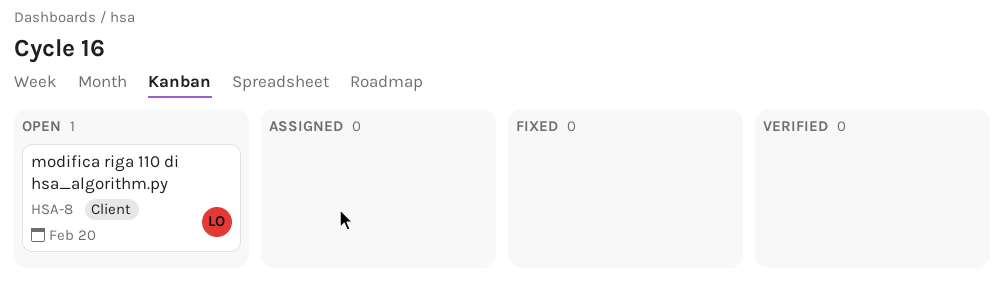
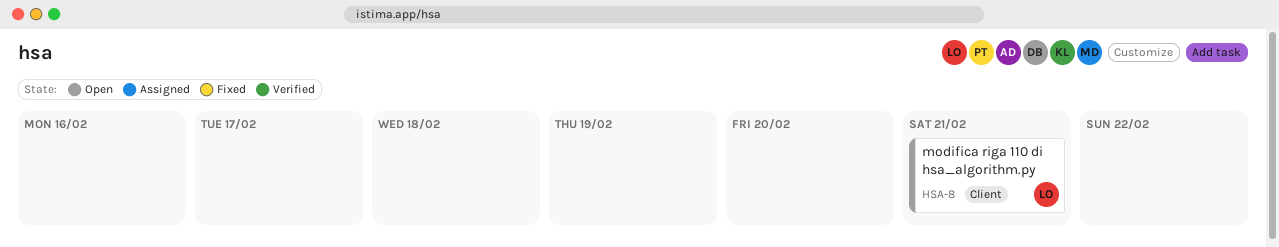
HSA-8, due: Feb 20 -> Feb 21

